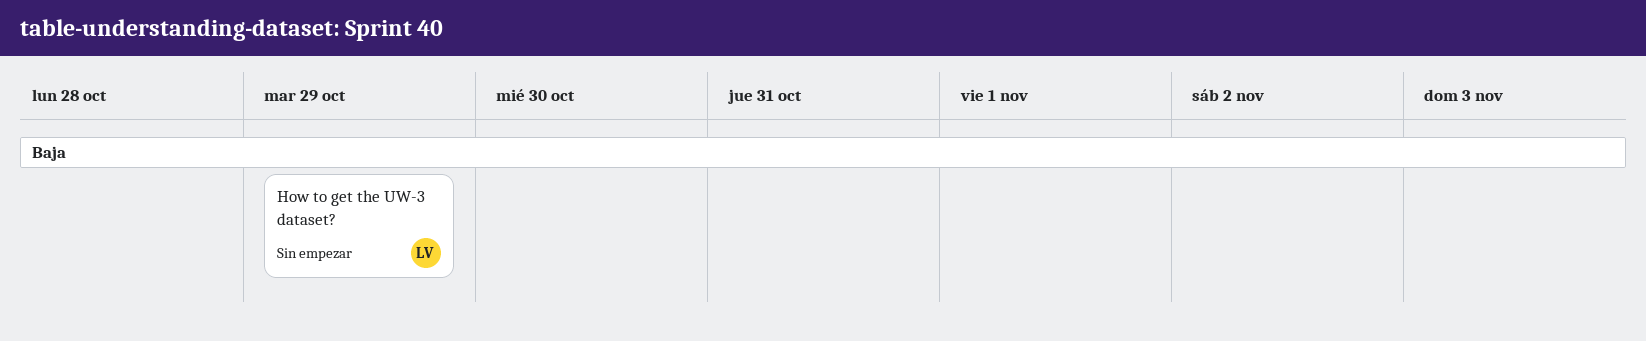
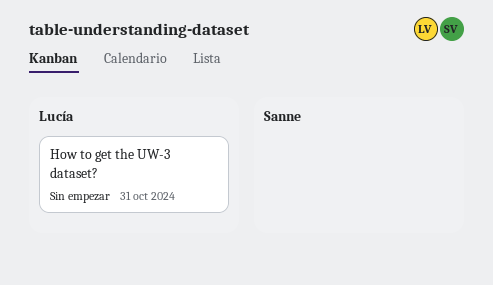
How to get the UW-3 dataset?, due: Oct 29 -> Oct 31

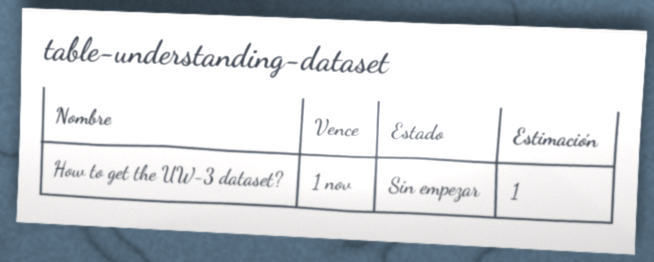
How to get the UW-3 dataset?, due: Oct 31 -> Nov 1

